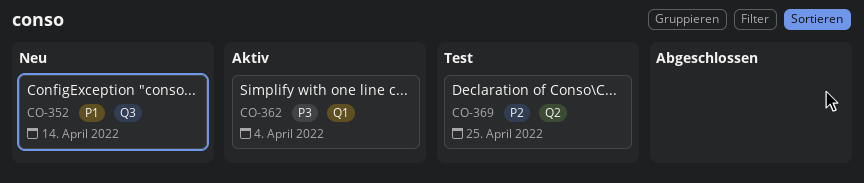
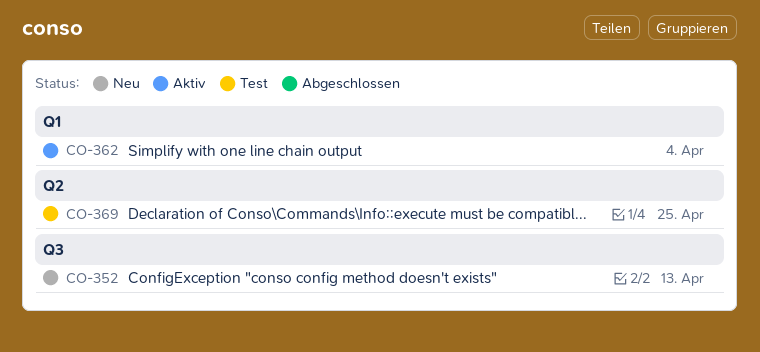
CO-352, due: Apr 14 -> Apr 13

